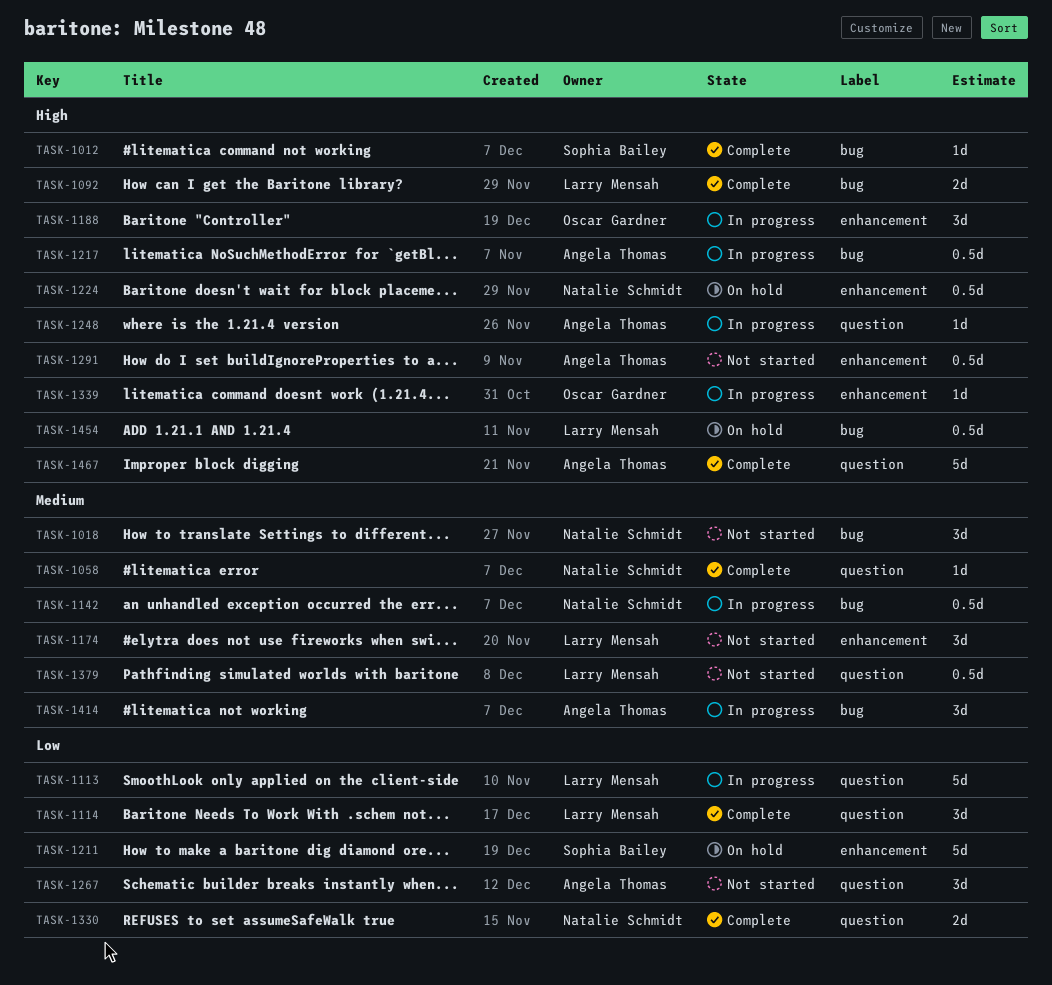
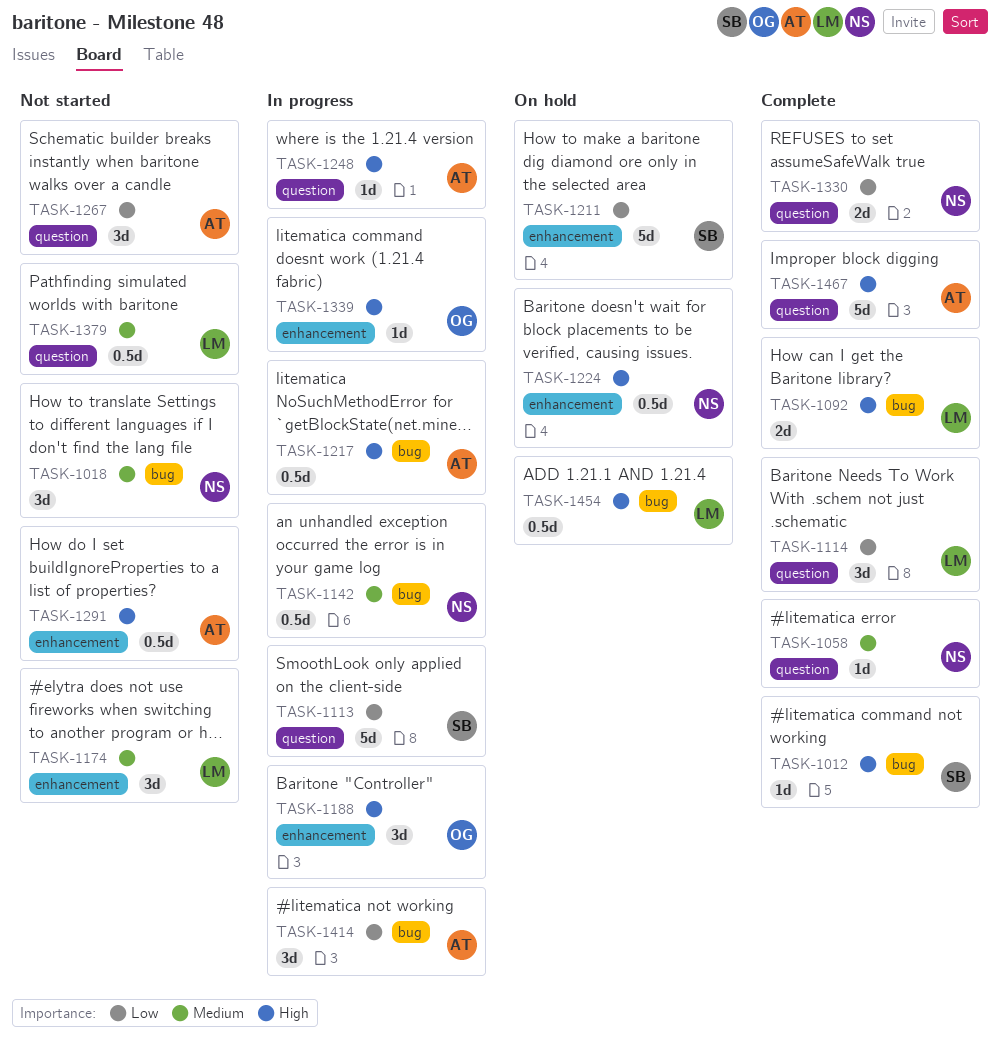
TASK-1113, owner: Larry Mensah -> Sophia Bailey
TASK-1414, priority: Medium -> Low

